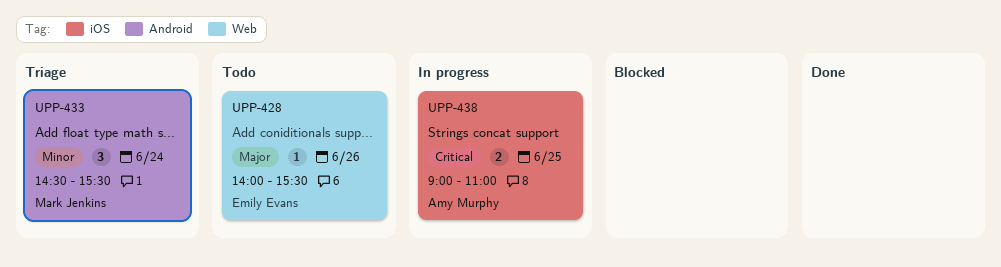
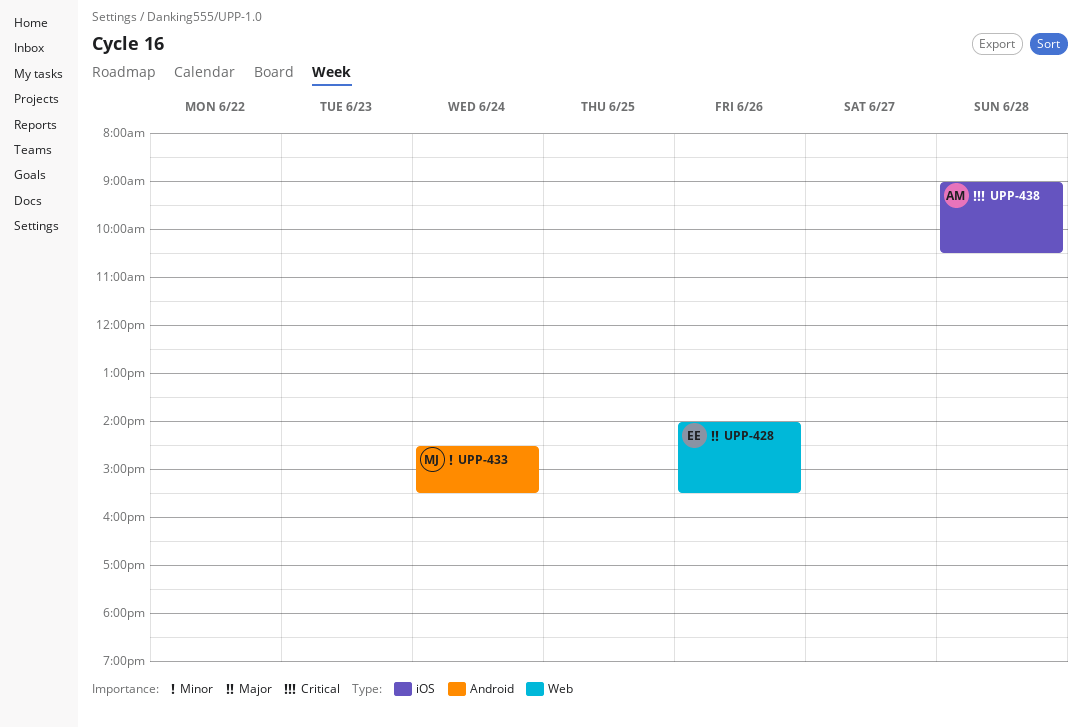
UPP-438, day: Jun 25 -> Jun 28
UPP-438, ends: 11:00 -> 10:30

